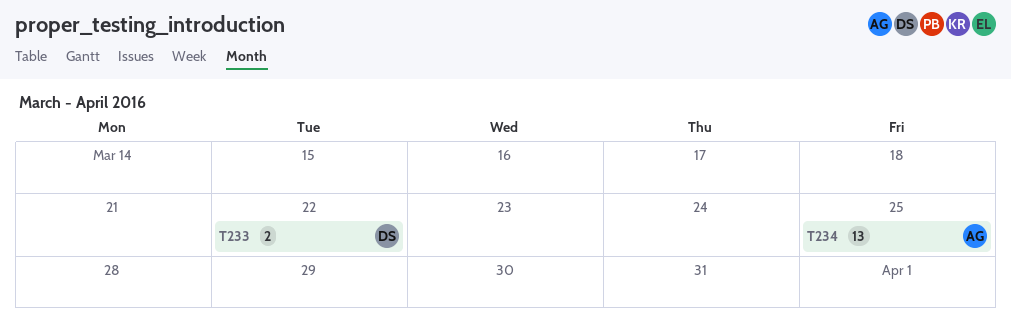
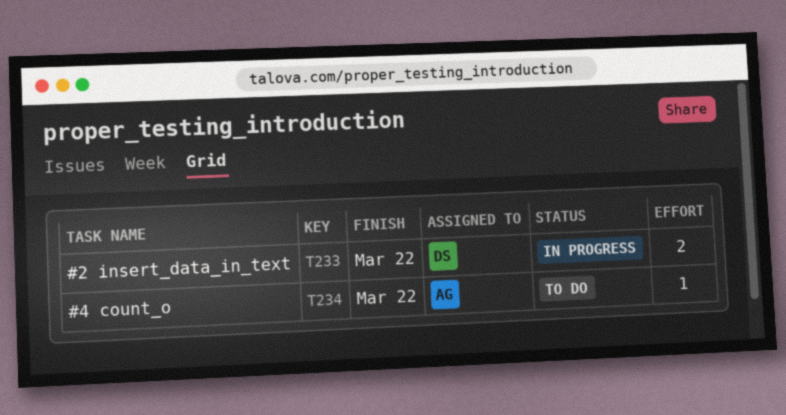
T234, estimate: 13 -> 1
T234, due: Mar 25 -> Mar 22

